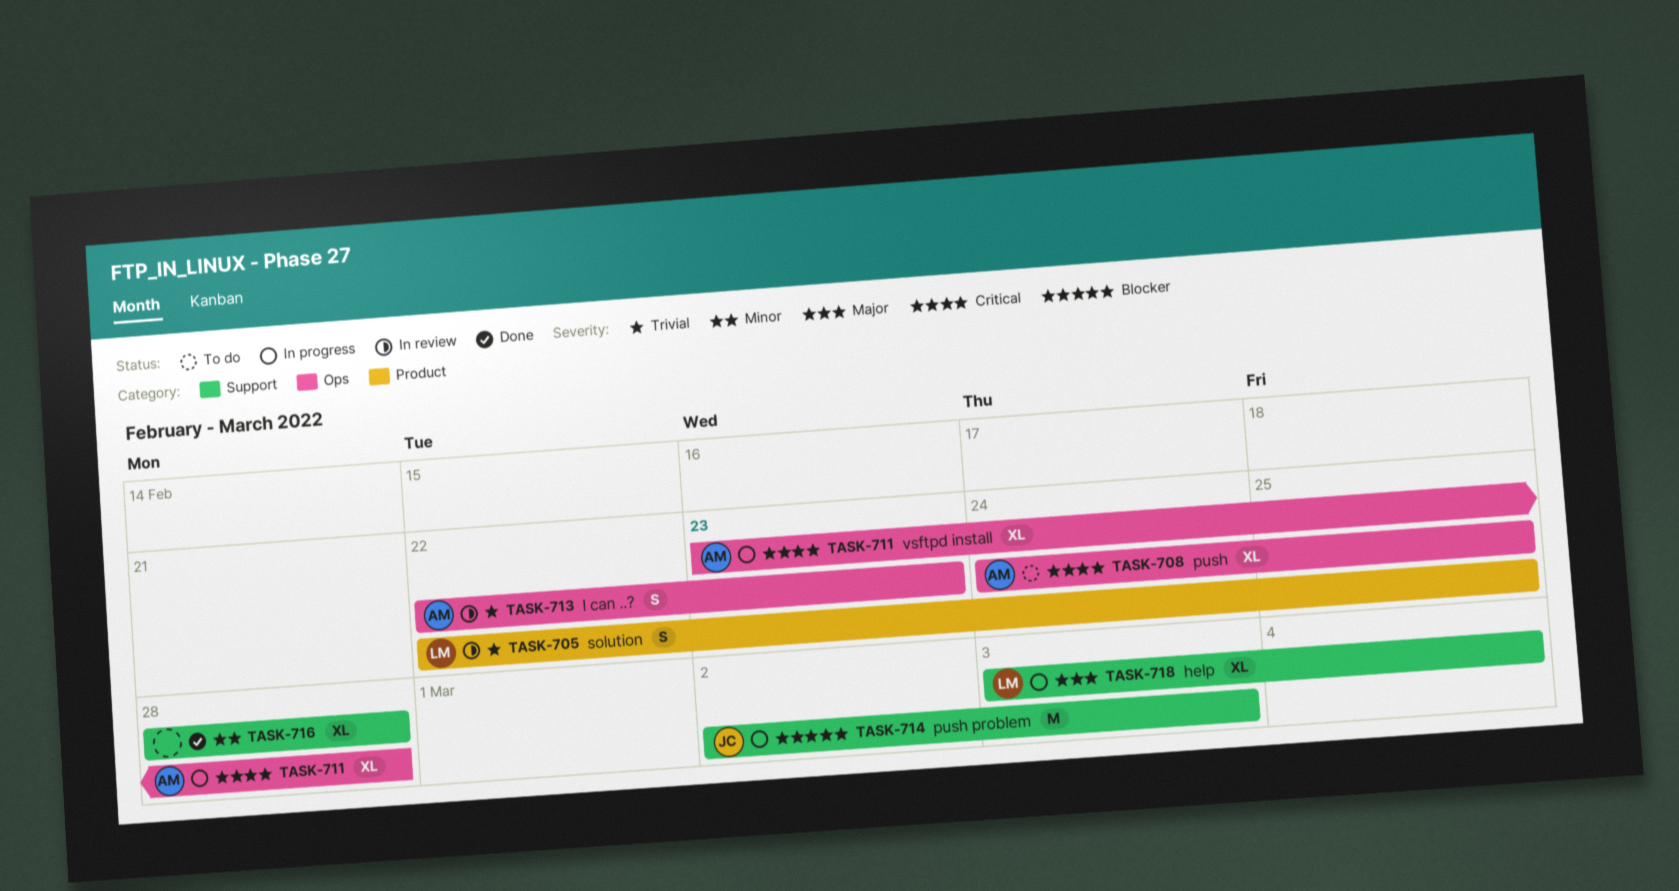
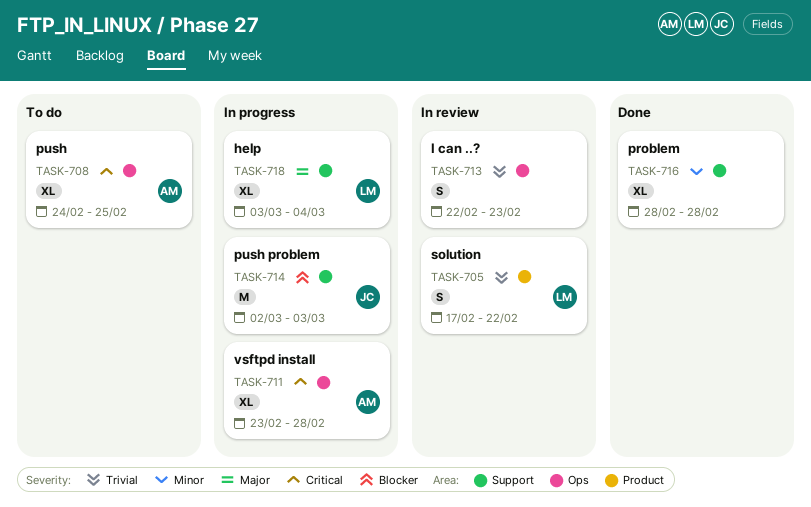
TASK-705, start: Feb 22 -> Feb 17
TASK-705, due: Feb 25 -> Feb 22
TASK-713, owner: AM -> none

